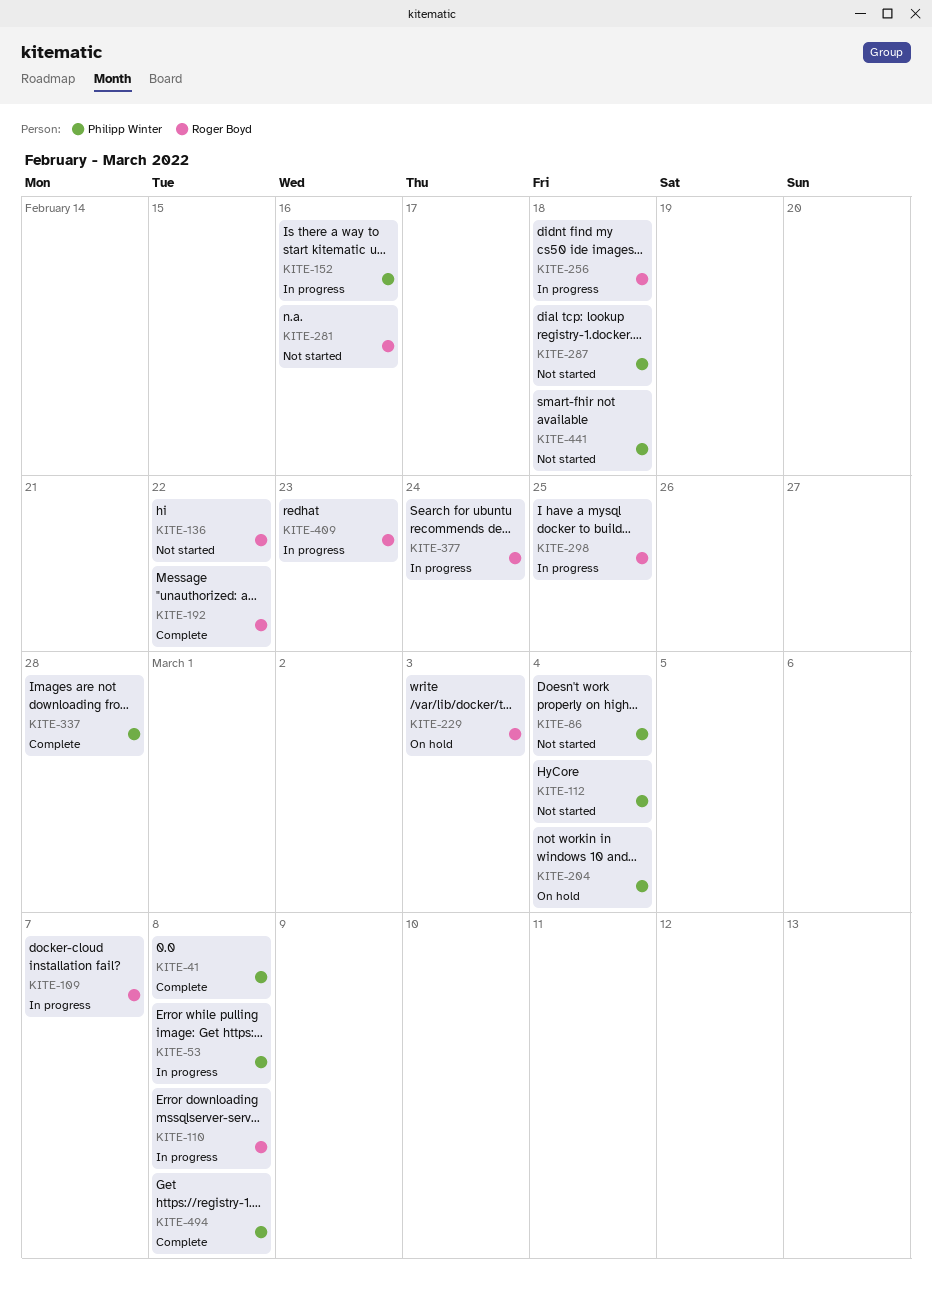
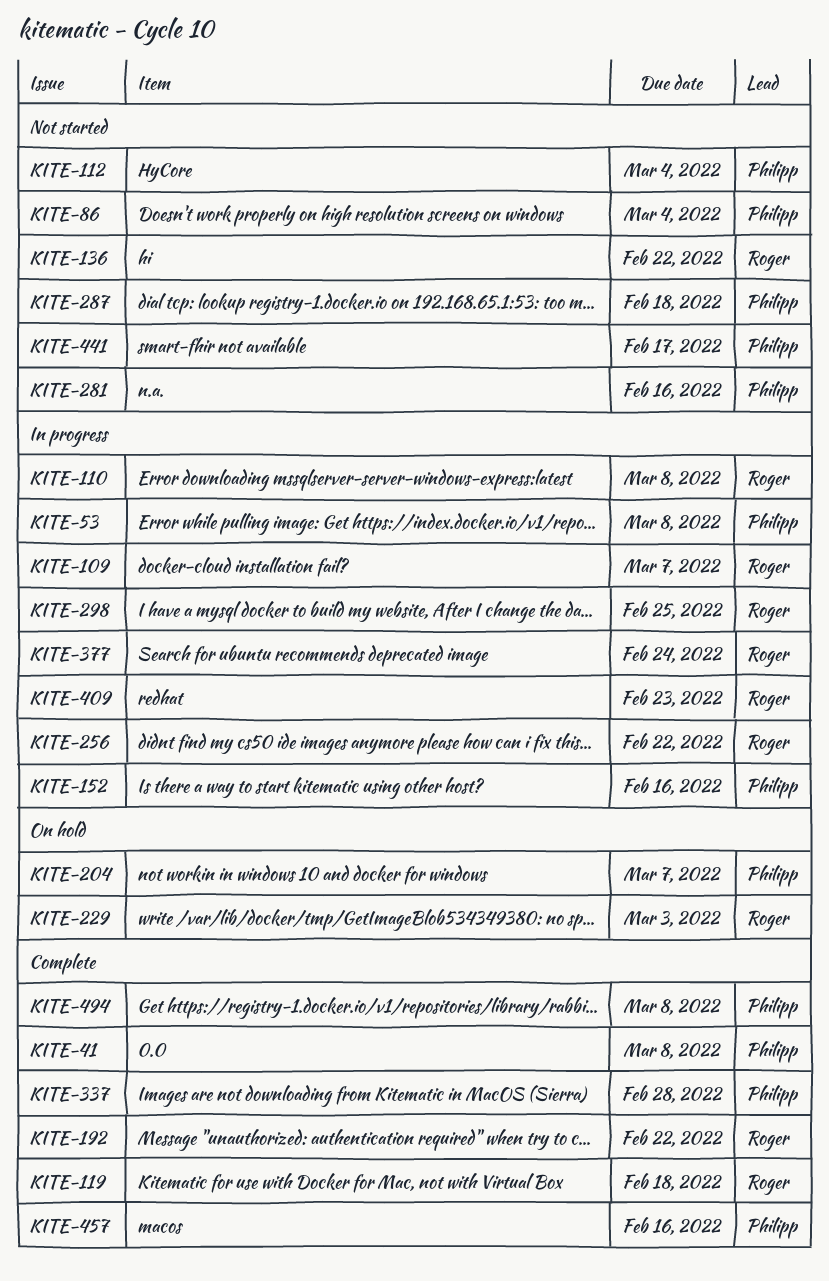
KITE-119: none -> present
KITE-204, due: Mar 4 -> Mar 7
KITE-256, due: Feb 18 -> Feb 22
KITE-281, owner: Roger Boyd -> Philipp Winter
KITE-441, due: Feb 18 -> Feb 17
KITE-457: none -> present

